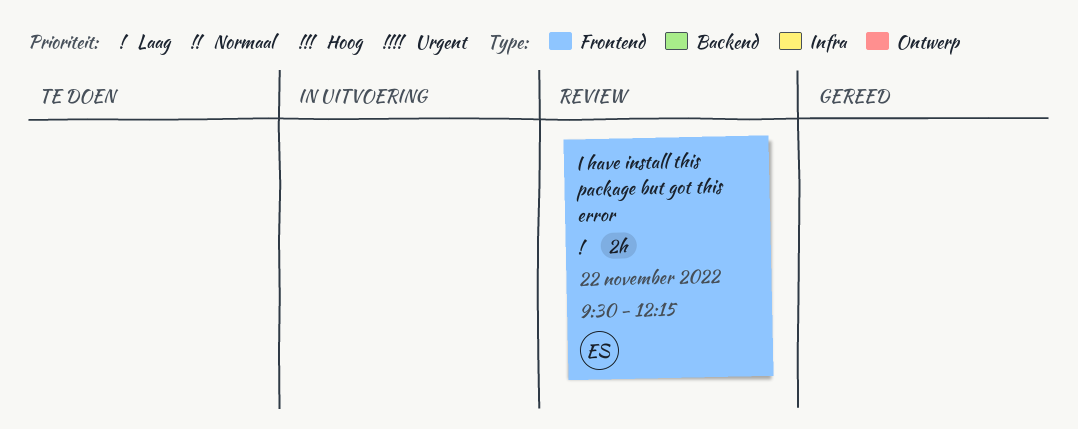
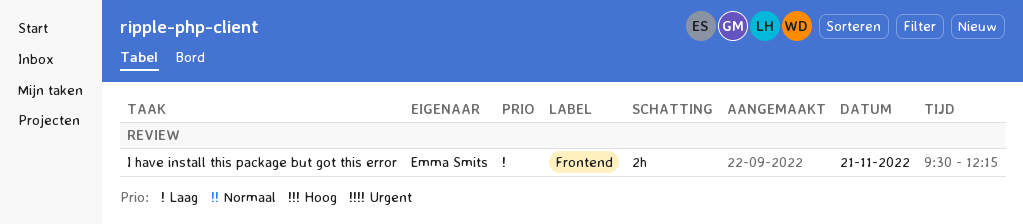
I have install this package but got this error, day: Nov 22 -> Nov 21

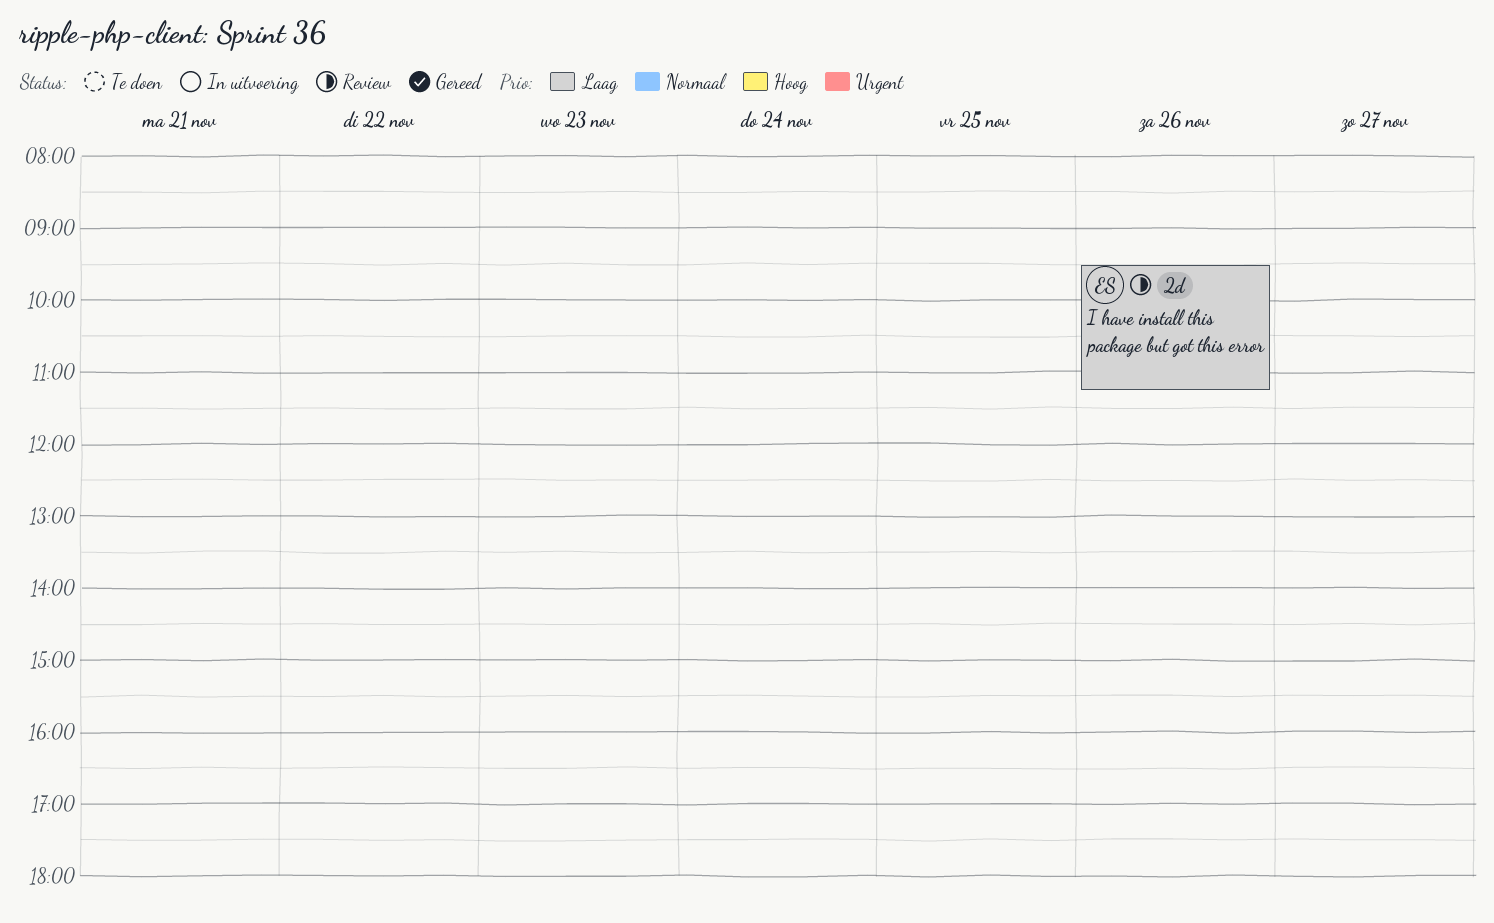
I have install this package but got this error, estimate: 2h -> 2d
I have install this package but got this error, day: Nov 21 -> Nov 26
I have install this package but got this error, ends: 12:15 -> 11:15

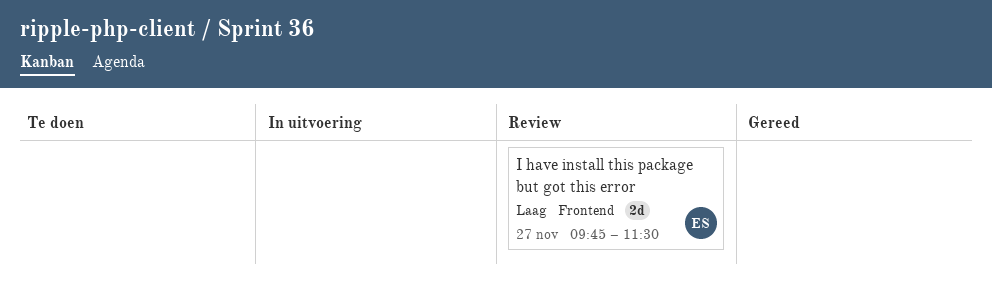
I have install this package but got this error, day: Nov 26 -> Nov 27
I have install this package but got this error, begins: 09:30 -> 09:45
I have install this package but got this error, ends: 11:15 -> 11:30

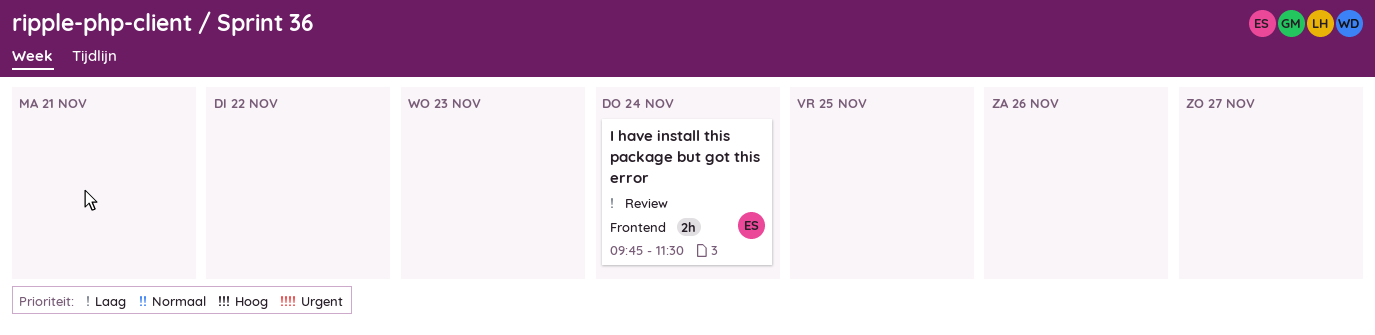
I have install this package but got this error, estimate: 2d -> 2h
I have install this package but got this error, day: Nov 27 -> Nov 24

